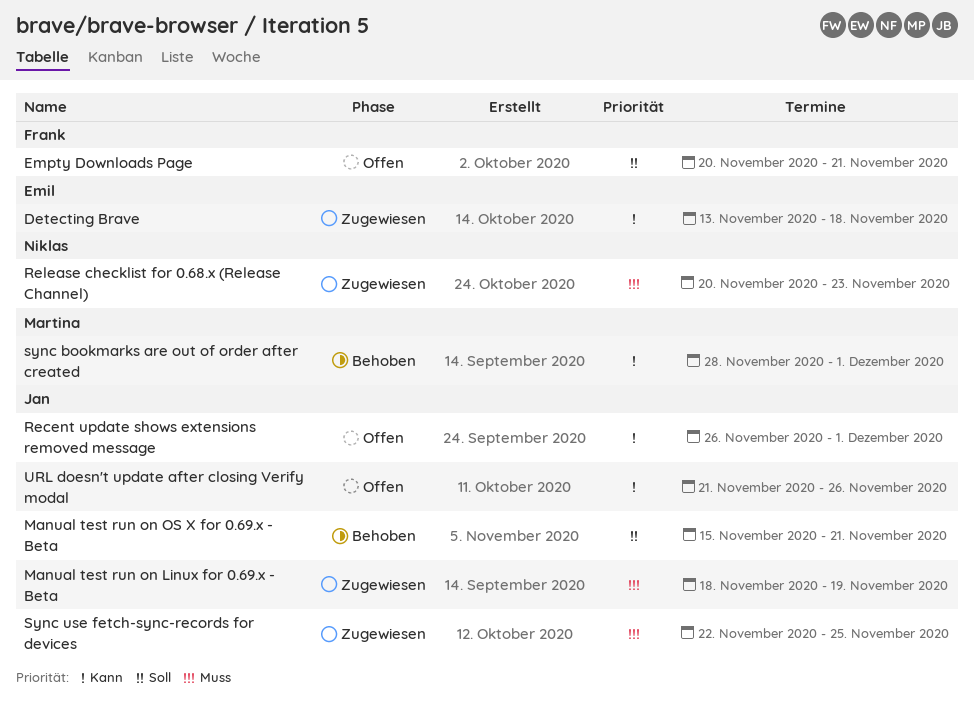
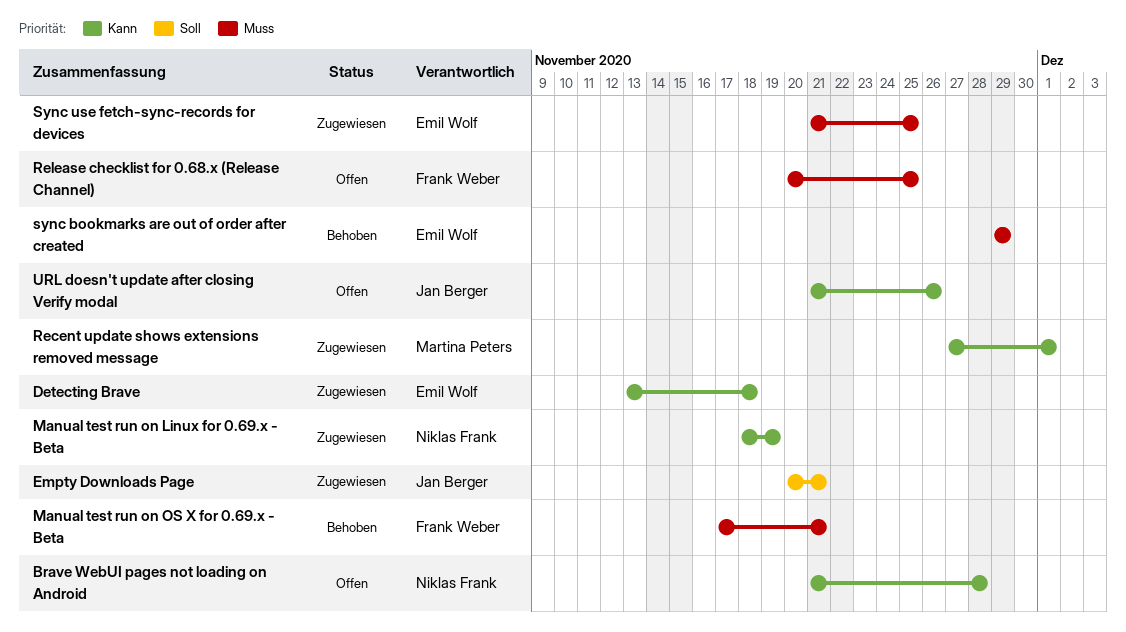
Brave WebUI pages not loading on Android: none -> present
Empty Downloads Page, status: Offen -> Zugewiesen
Empty Downloads Page, owner: Frank Weber -> Jan Berger
Manual test run on Linux for 0.69.x - Beta, owner: Jan Berger -> Niklas Frank
Manual test run on Linux for 0.69.x - Beta, priority: Muss -> Kann
Manual test run on OS X for 0.69.x - Beta, owner: Jan Berger -> Frank Weber
Manual test run on OS X for 0.69.x - Beta, priority: Soll -> Muss
Manual test run on OS X for 0.69.x - Beta, start: Nov 15 -> Nov 17
Recent update shows extensions removed message, status: Offen -> Zugewiesen
Recent update shows extensions removed message, owner: Jan Berger -> Martina Peters
Recent update shows extensions removed message, start: Nov 26 -> Nov 27
Release checklist for 0.68.x (Release Channel), status: Zugewiesen -> Offen
Release checklist for 0.68.x (Release Channel), owner: Niklas Frank -> Frank Weber
Release checklist for 0.68.x (Release Channel), due: Nov 23 -> Nov 25
sync bookmarks are out of order after created, owner: Martina Peters -> Emil Wolf
sync bookmarks are out of order after created, priority: Kann -> Muss
sync bookmarks are out of order after created, start: Nov 28 -> Nov 29
sync bookmarks are out of order after created, due: Dec 1 -> Nov 29
Sync use fetch-sync-records for devices, owner: Jan Berger -> Emil Wolf
Sync use fetch-sync-records for devices, start: Nov 22 -> Nov 21

